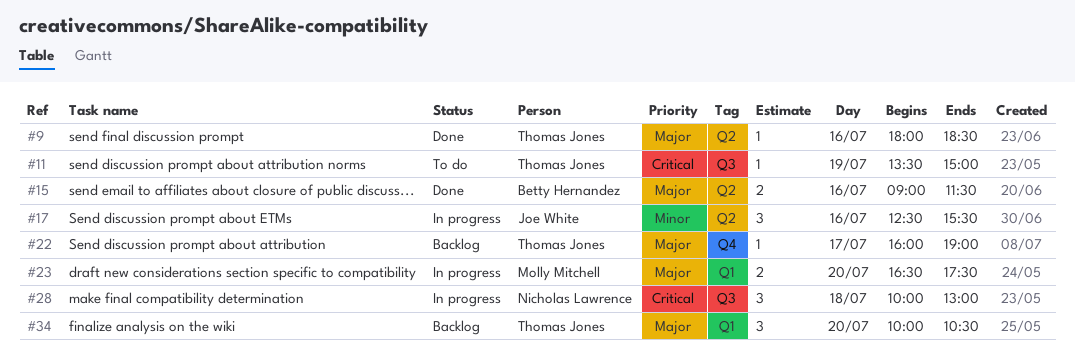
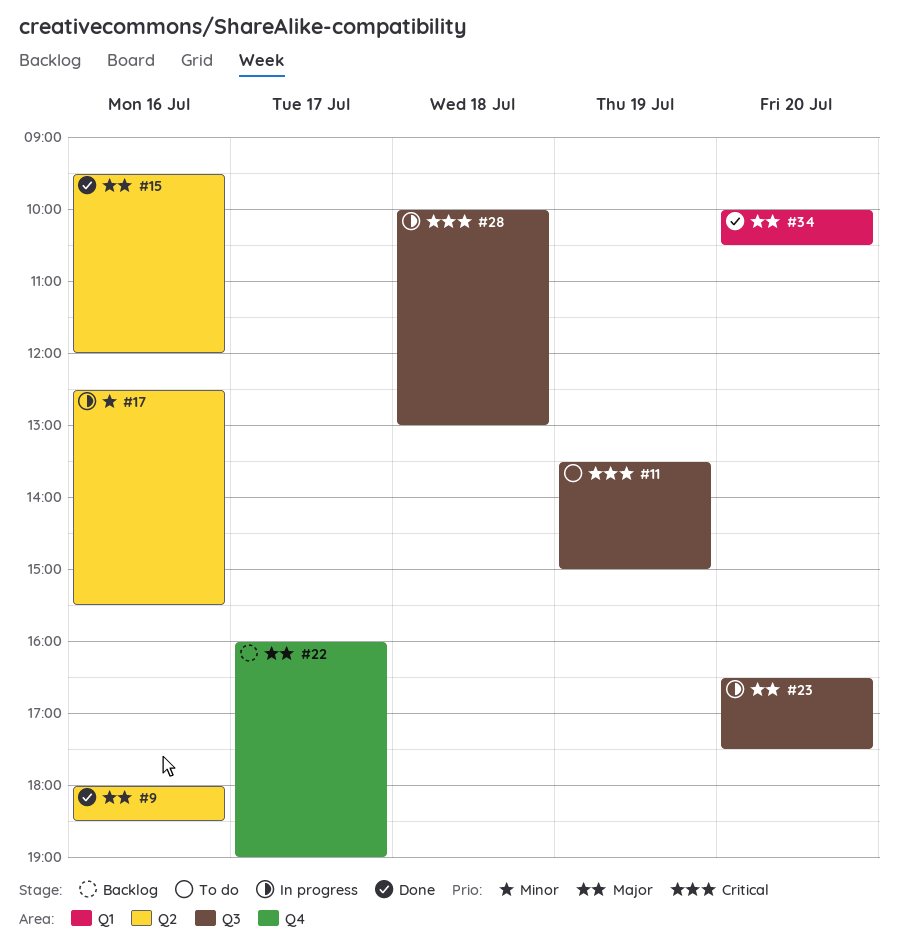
#15, begins: 09:00 -> 09:30
#15, ends: 11:30 -> 12:00
#23, label: Q1 -> Q3
#34, status: Backlog -> Done

